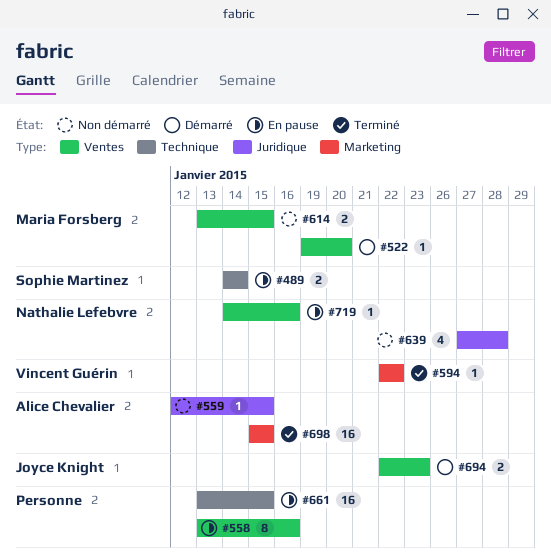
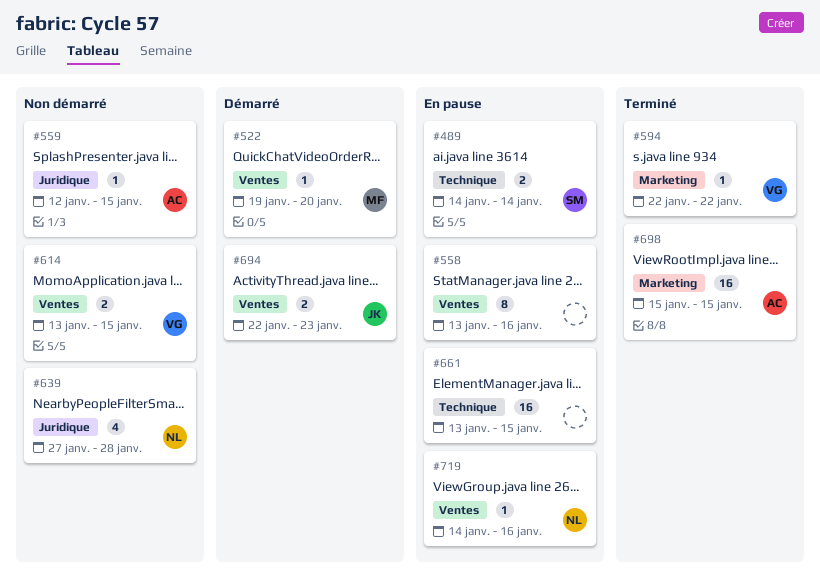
#614, owner: Maria Forsberg -> Vincent Guérin

